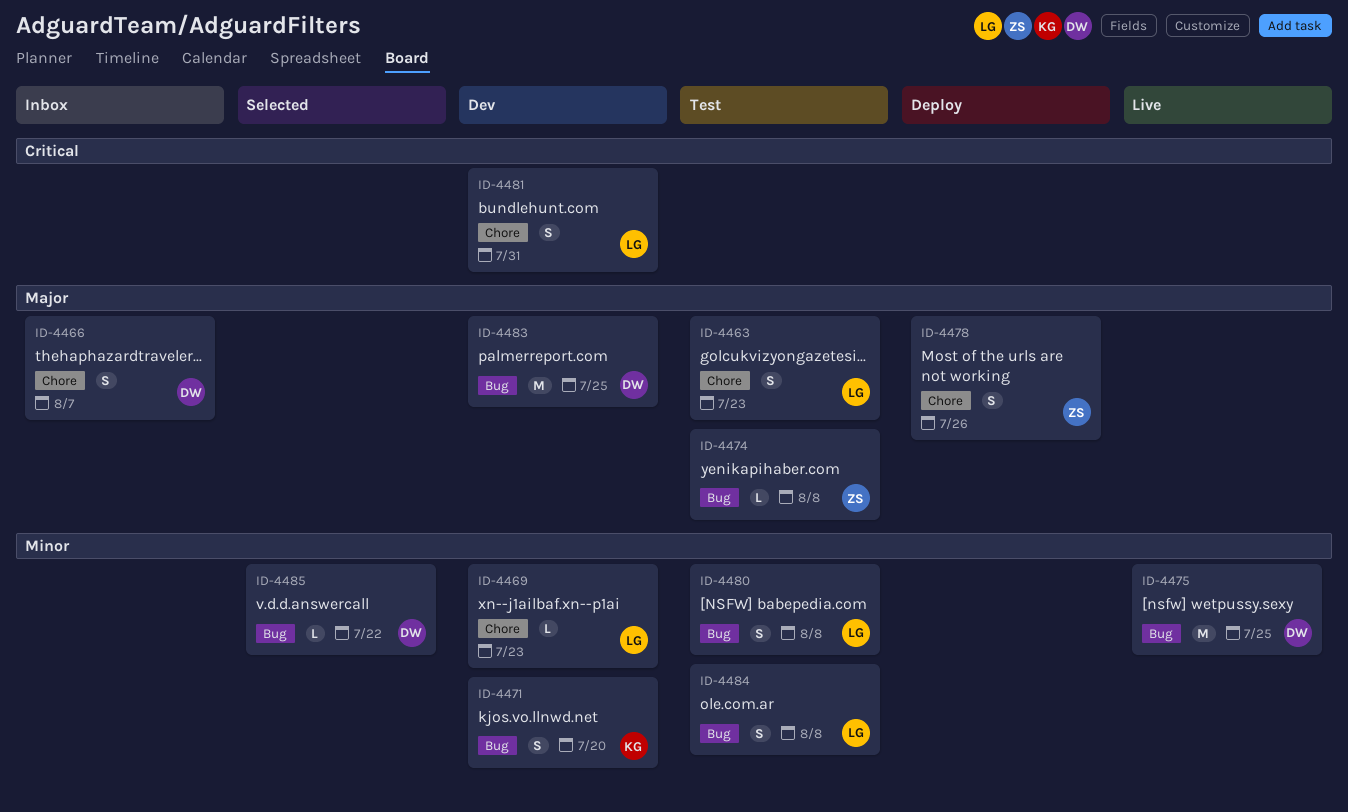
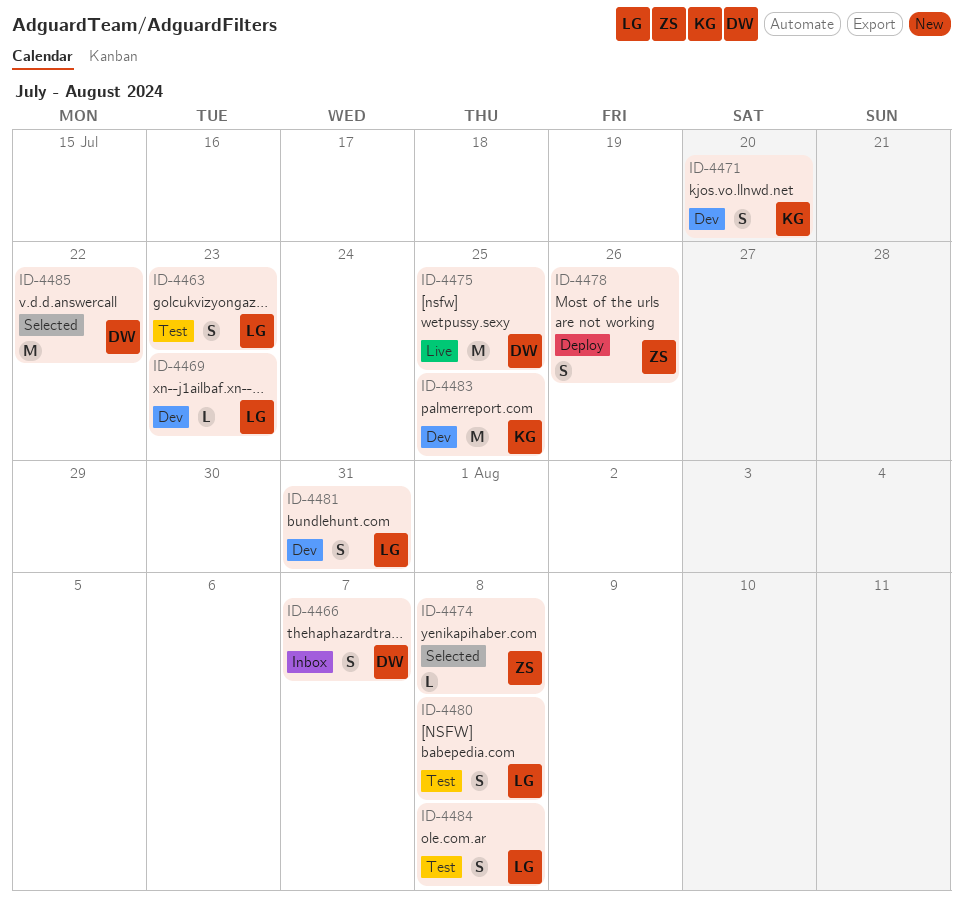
ID-4474, status: Test -> Selected
ID-4483, owner: DW -> KG
ID-4485, estimate: L -> M

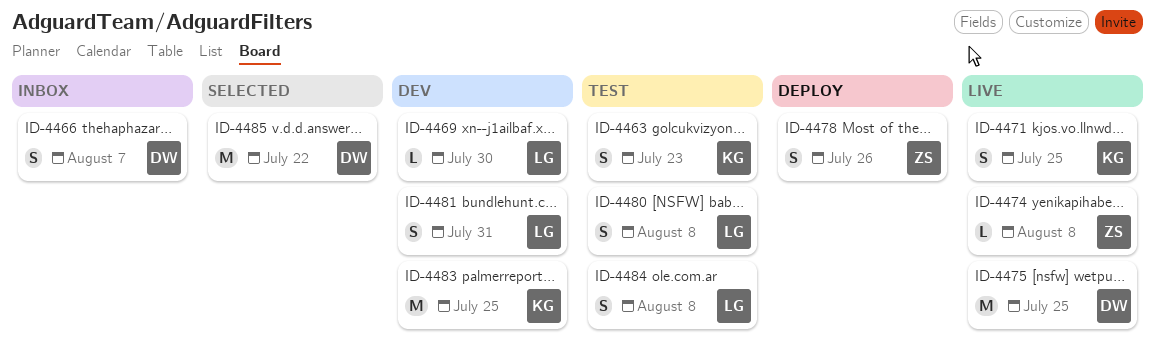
ID-4463, owner: LG -> KG
ID-4469, due: Jul 23 -> Jul 30
ID-4471, status: Dev -> Live
ID-4471, due: Jul 20 -> Jul 25
ID-4474, status: Selected -> Live

